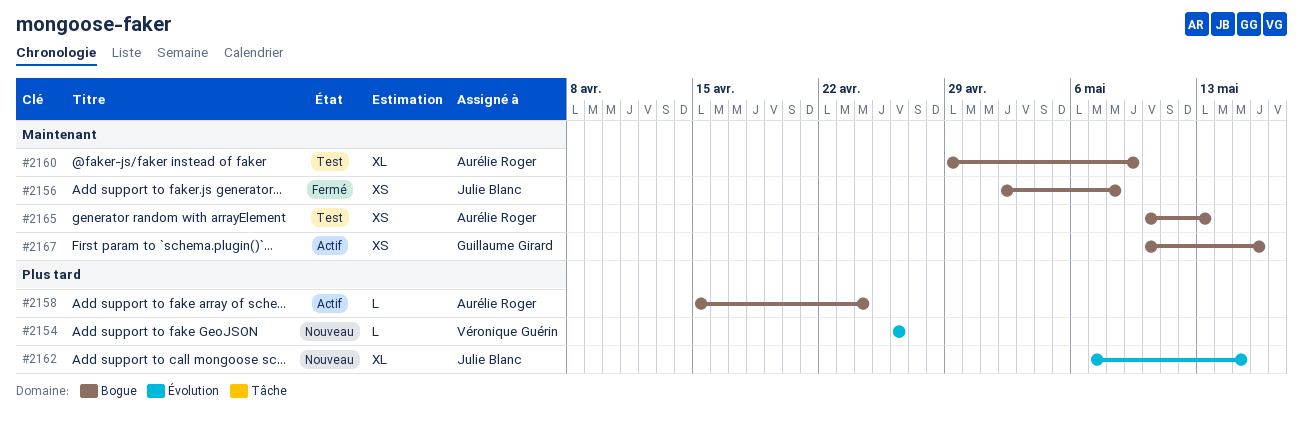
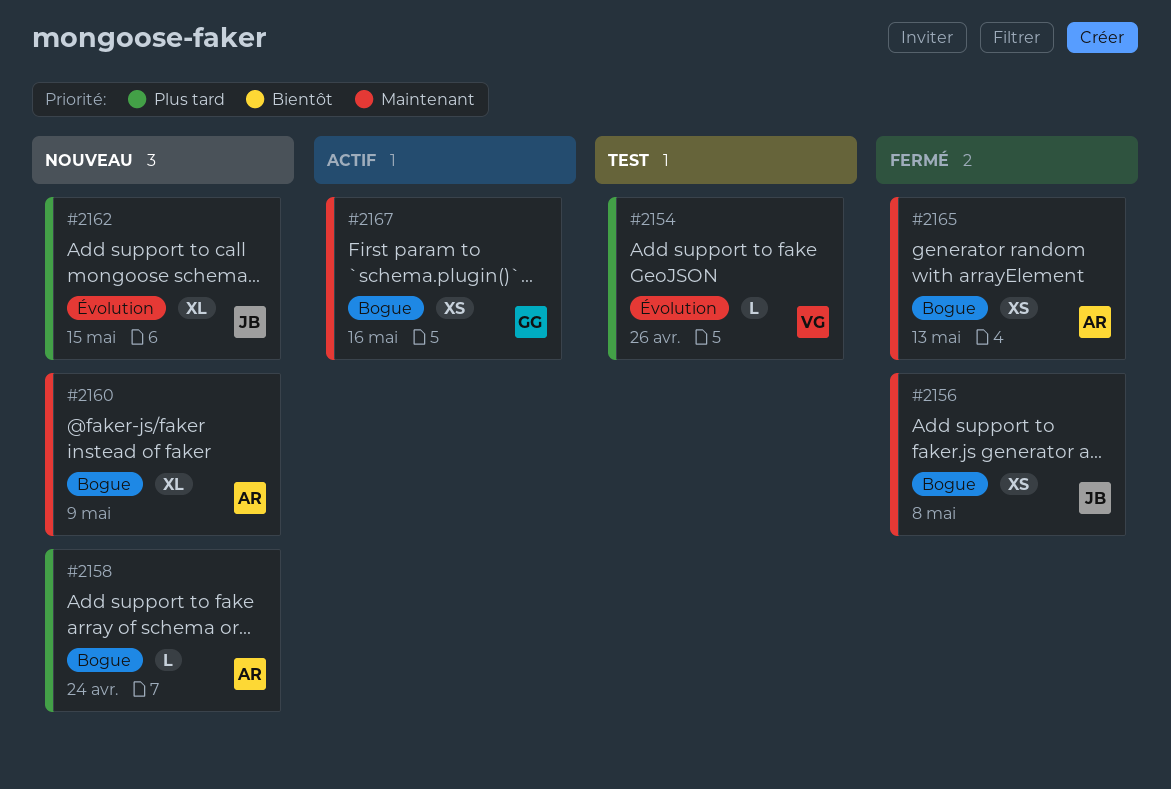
#2154, status: Nouveau -> Test
#2158, status: Actif -> Nouveau
#2160, status: Test -> Nouveau
#2165, status: Test -> Fermé

